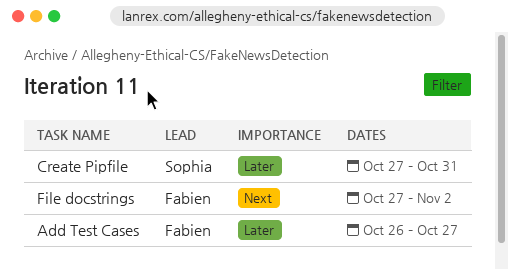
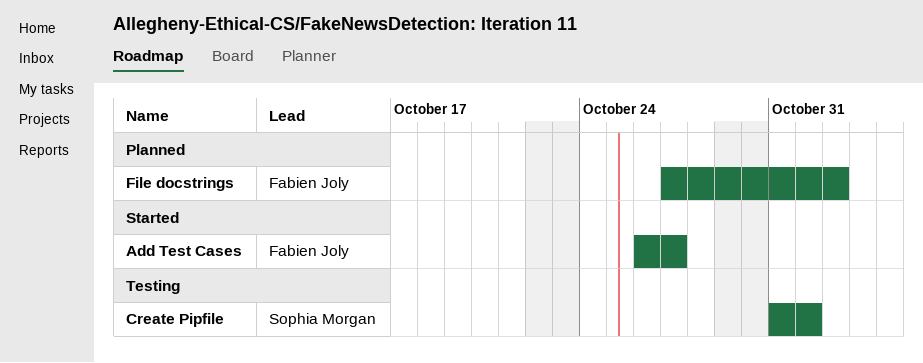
Create Pipfile, start: Oct 27 -> Oct 31
Create Pipfile, due: Oct 31 -> Nov 1

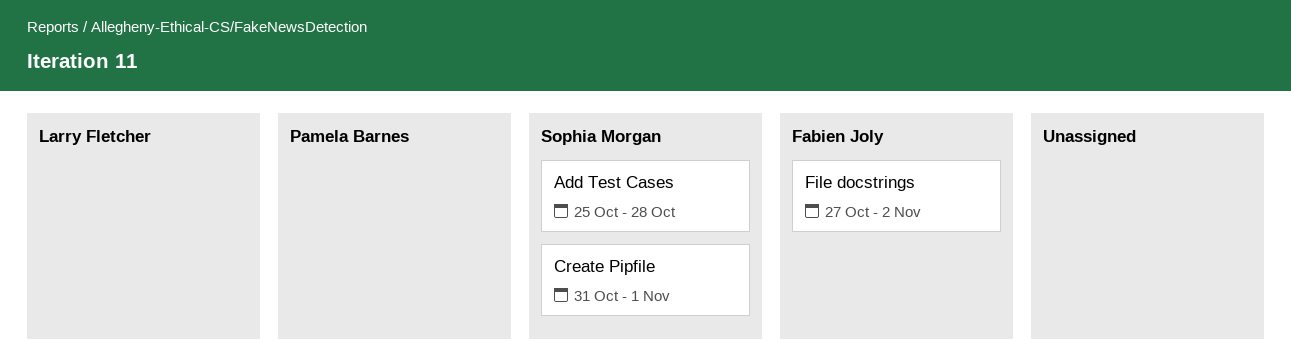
Add Test Cases, owner: Fabien Joly -> Sophia Morgan
Add Test Cases, start: Oct 26 -> Oct 25
Add Test Cases, due: Oct 27 -> Oct 28

